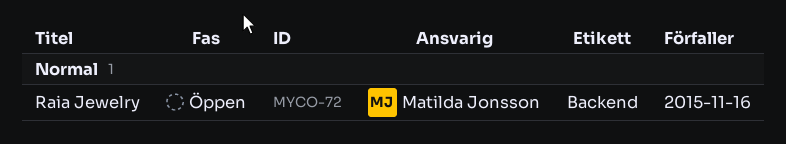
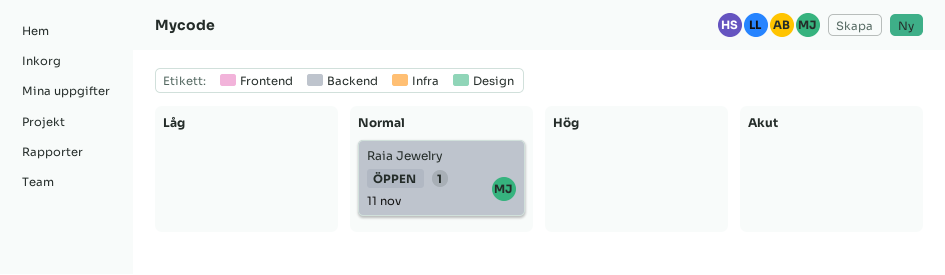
Raia Jewelry, due: Nov 16 -> Nov 11

